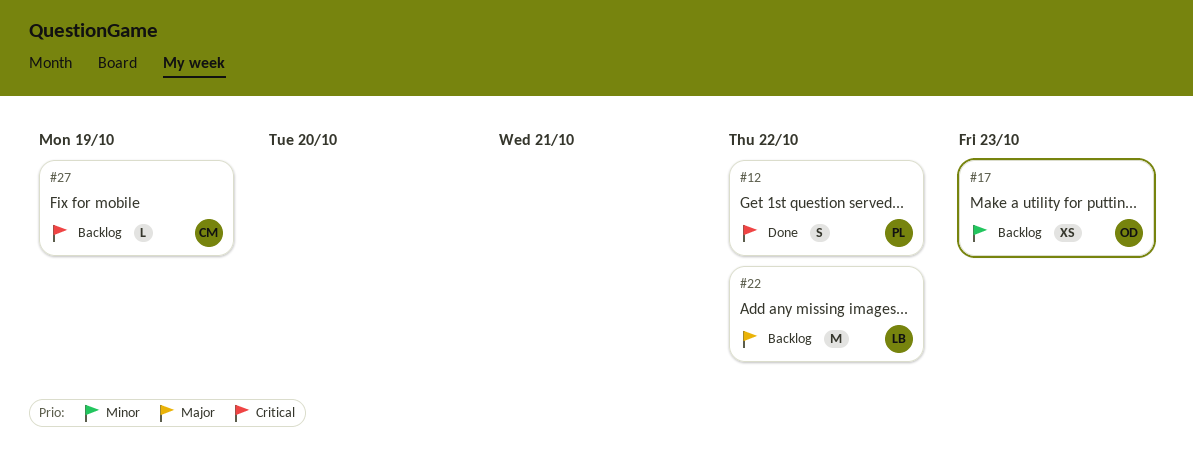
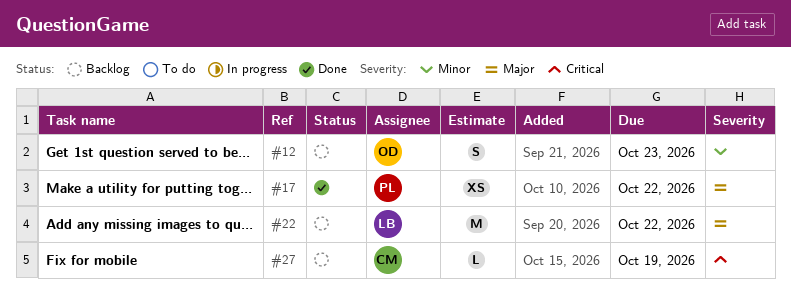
#12, status: Done -> Backlog
#12, owner: PL -> OD
#12, priority: Critical -> Minor
#12, due: Oct 22 -> Oct 23
#17, status: Backlog -> Done
#17, owner: OD -> PL
#17, priority: Minor -> Major
#17, due: Oct 23 -> Oct 22

